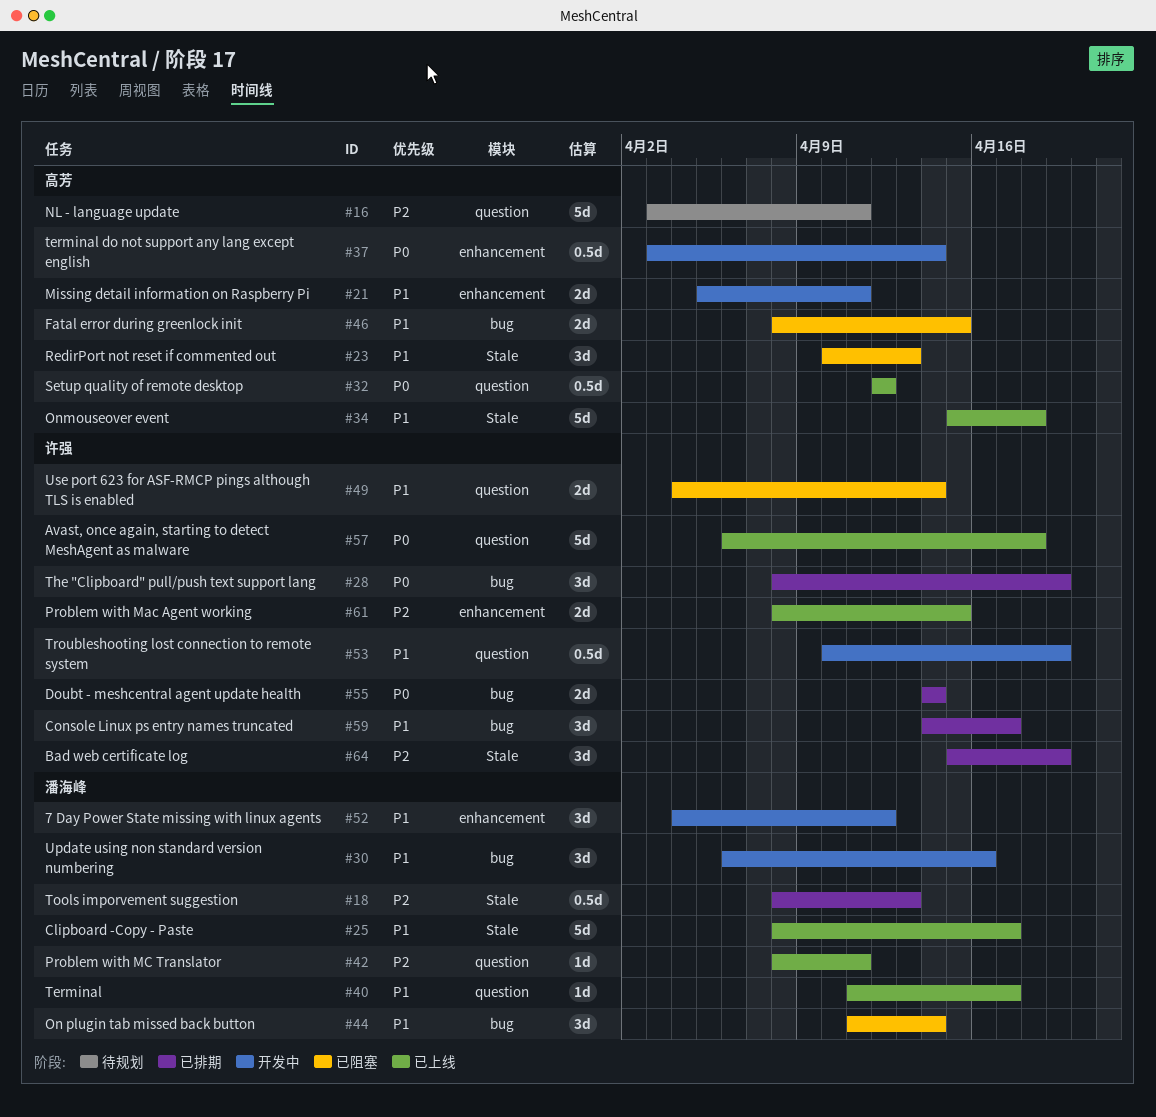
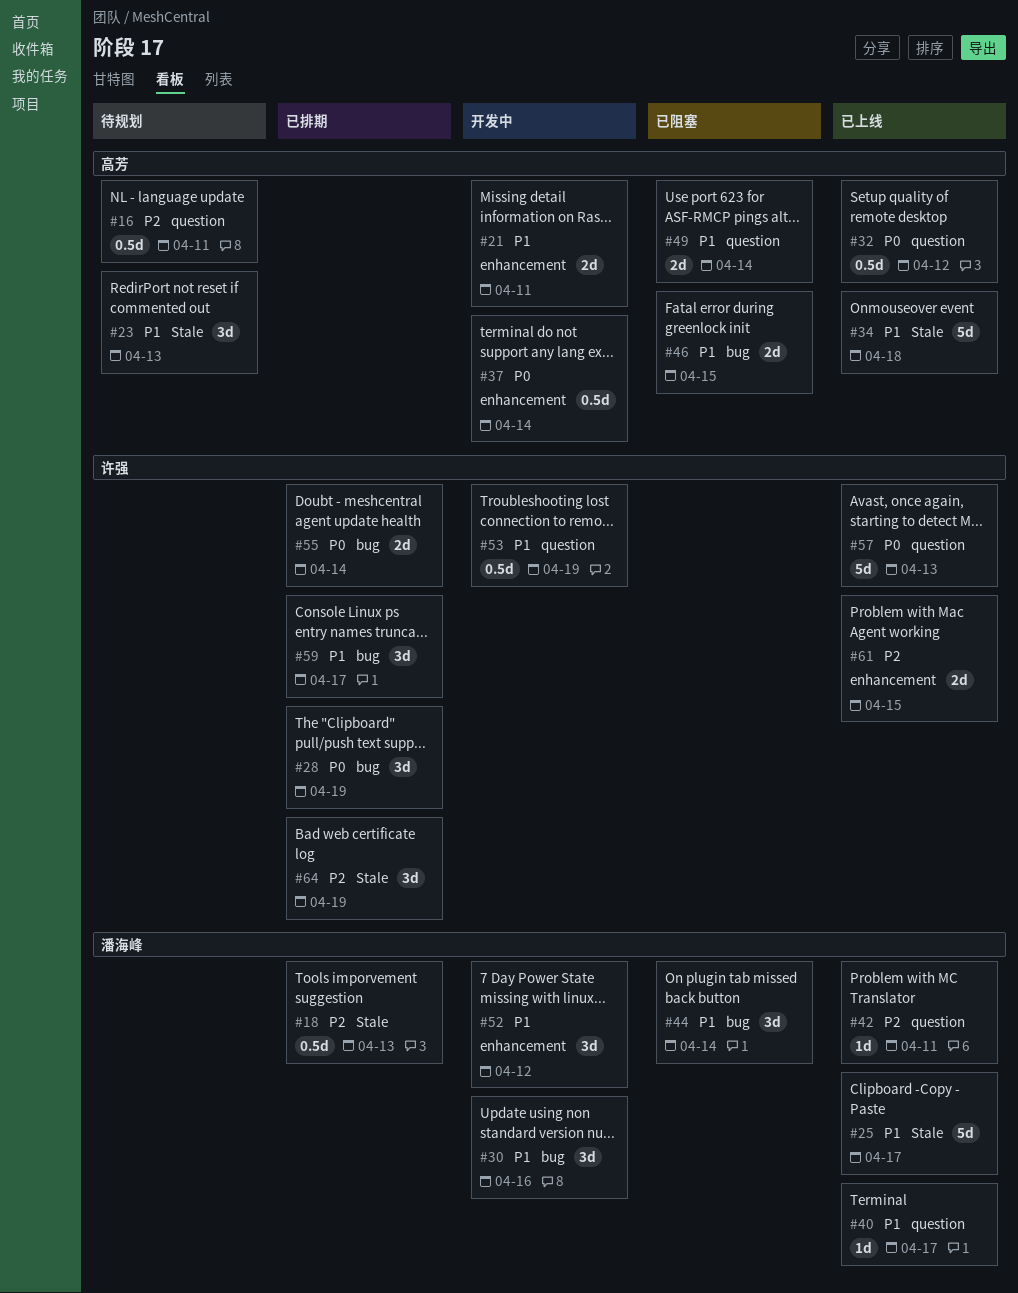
#16, estimate: 5d -> 0.5d
#23, status: 已阻塞 -> 待规划
#49, owner: 许强 -> 高芳
#57, due: Apr 18 -> Apr 13

